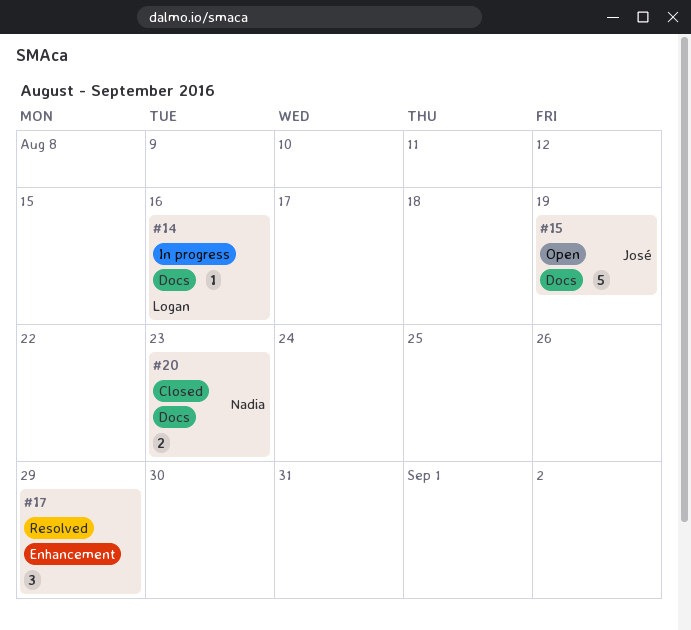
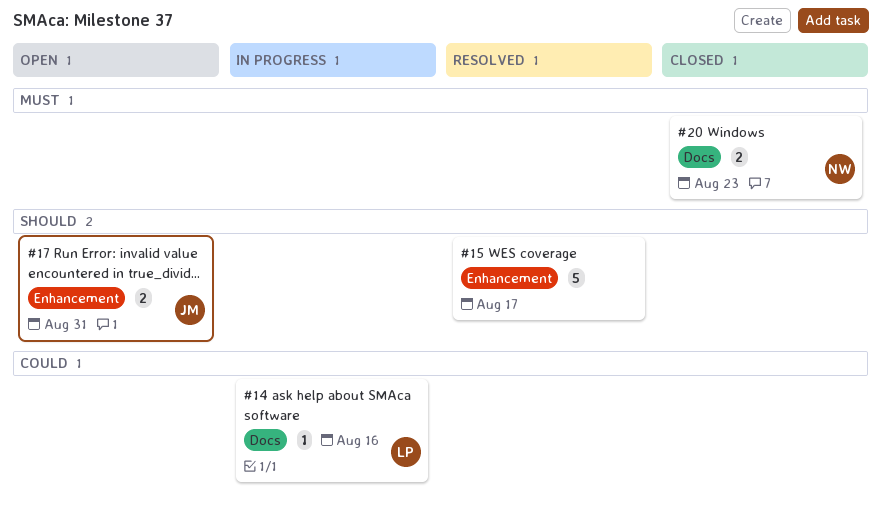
#15, status: Open -> Resolved
#15, owner: José -> none
#15, label: Docs -> Enhancement
#15, due: Aug 19 -> Aug 17
#17, status: Resolved -> Open
#17, owner: none -> José
#17, estimate: 3 -> 2
#17, due: Aug 29 -> Aug 31

